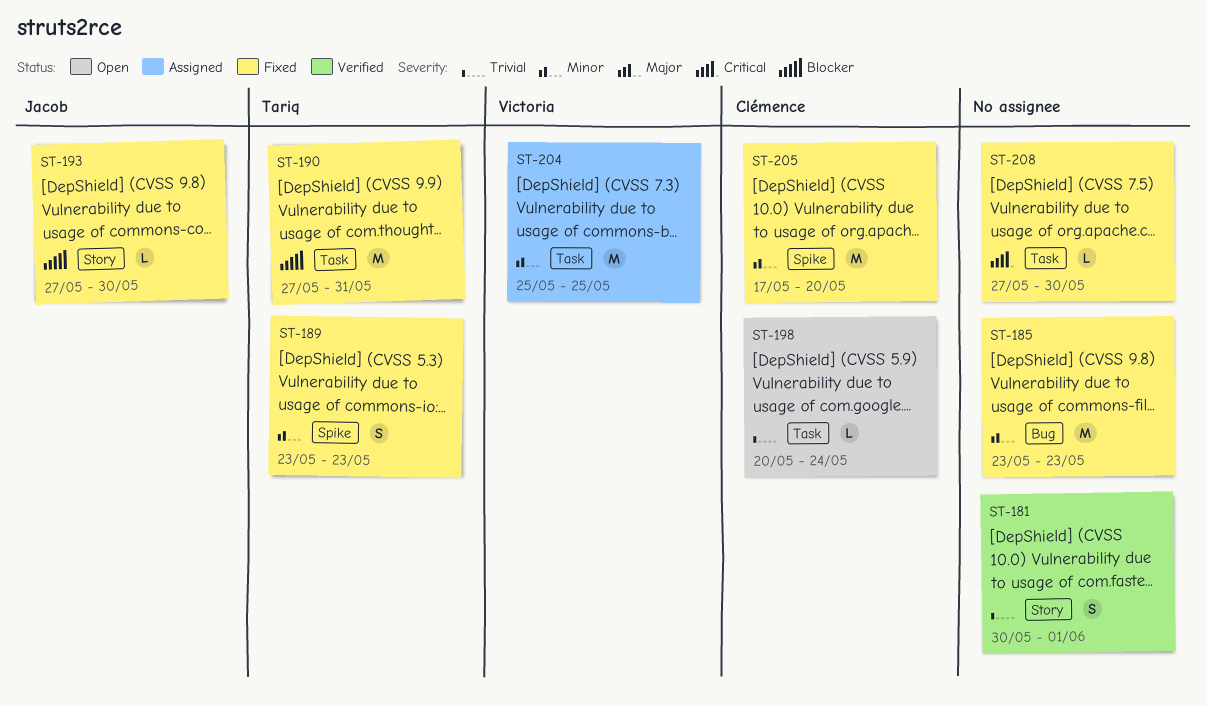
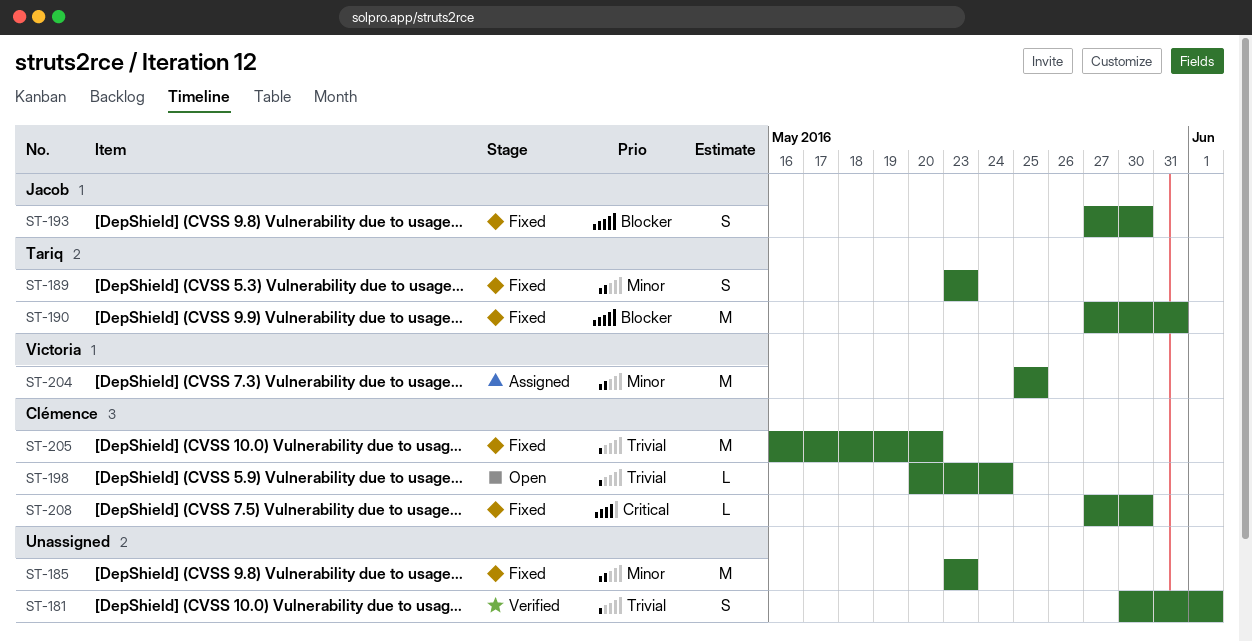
ST-193, estimate: L -> S
ST-205, priority: Minor -> Trivial
ST-205, start: May 17 -> May 16
ST-208, owner: none -> Clémence

